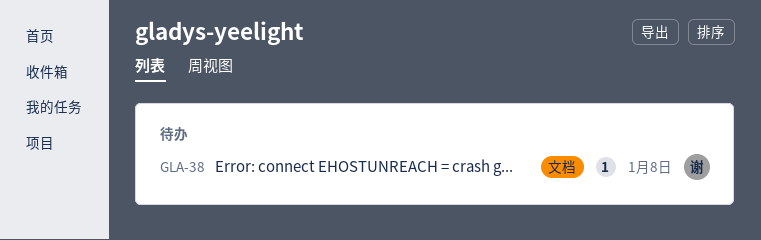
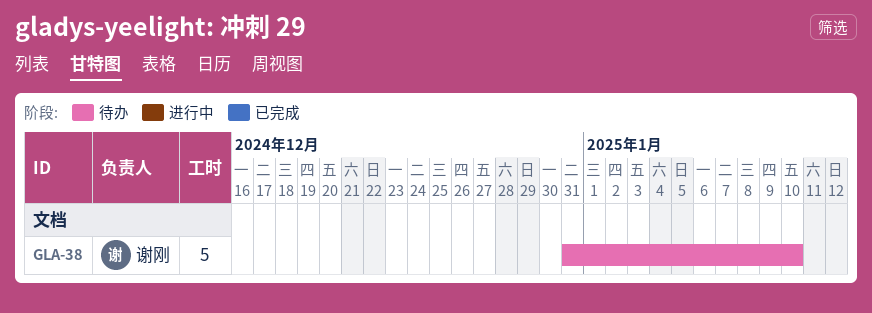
GLA-38, estimate: 1 -> 5
GLA-38, due: Jan 8 -> Jan 10

